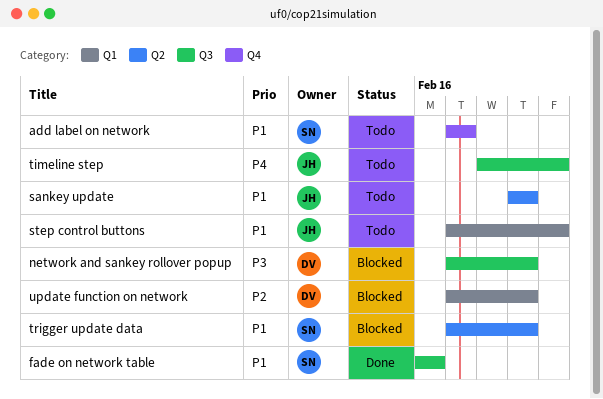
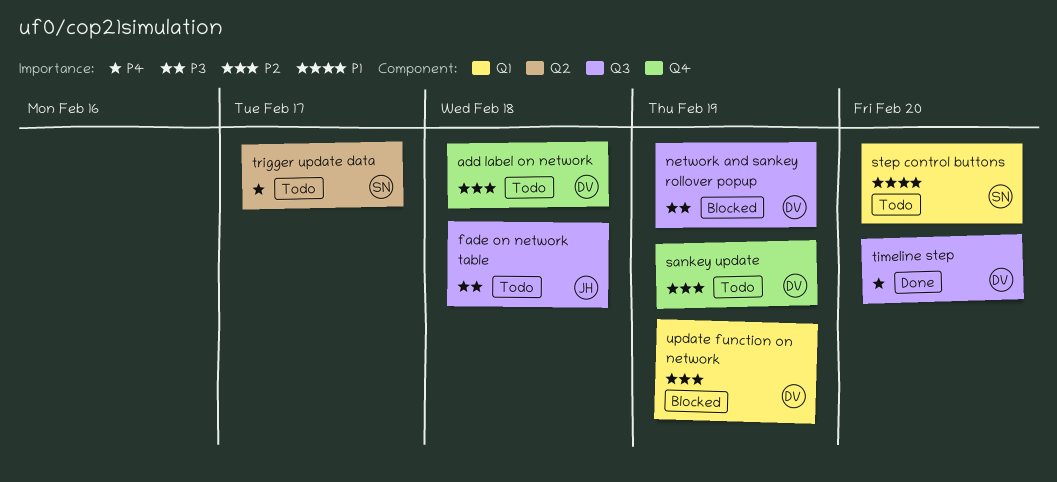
add label on network, owner: SN -> DV
add label on network, priority: P1 -> P2
add label on network, due: Feb 17 -> Feb 18
fade on network table, status: Done -> Todo
fade on network table, owner: SN -> JH
fade on network table, priority: P1 -> P3
fade on network table, due: Feb 16 -> Feb 18
sankey update, owner: JH -> DV
sankey update, priority: P1 -> P2
sankey update, label: Q2 -> Q4
step control buttons, owner: JH -> SN
timeline step, status: Todo -> Done
timeline step, owner: JH -> DV
trigger update data, status: Blocked -> Todo
trigger update data, priority: P1 -> P4
trigger update data, due: Feb 19 -> Feb 17

